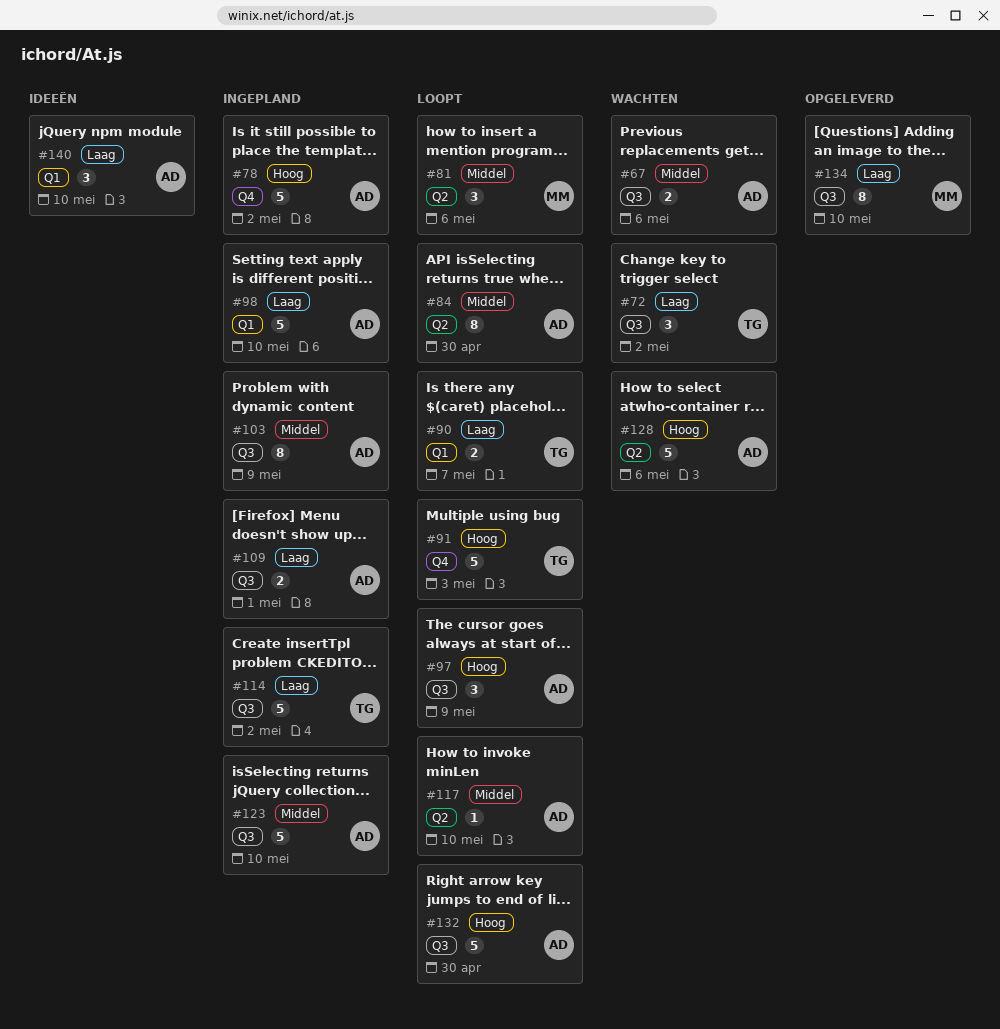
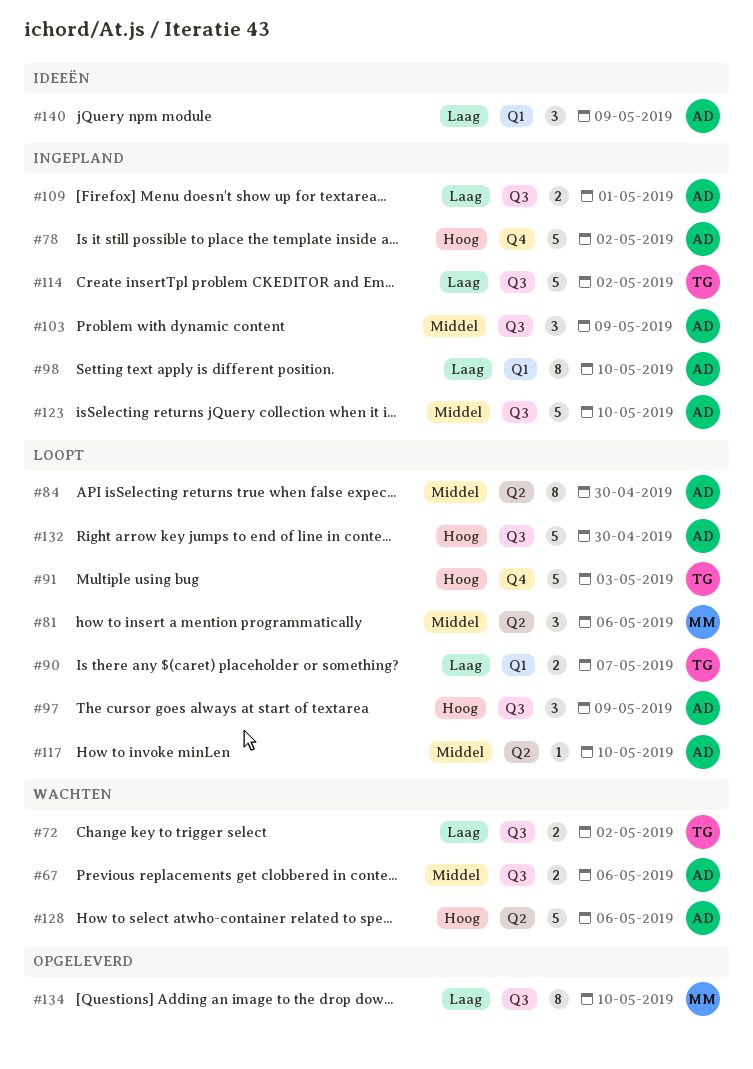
#72, estimate: 3 -> 2
#98, estimate: 5 -> 8
#103, estimate: 8 -> 3
#140, due: May 10 -> May 9

